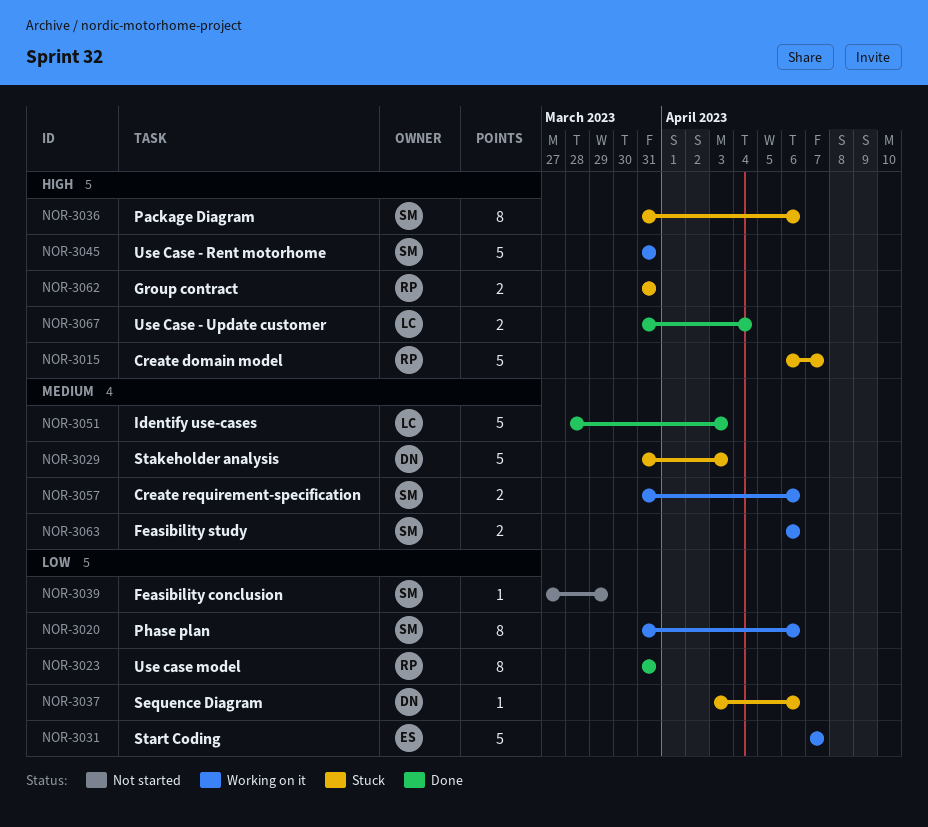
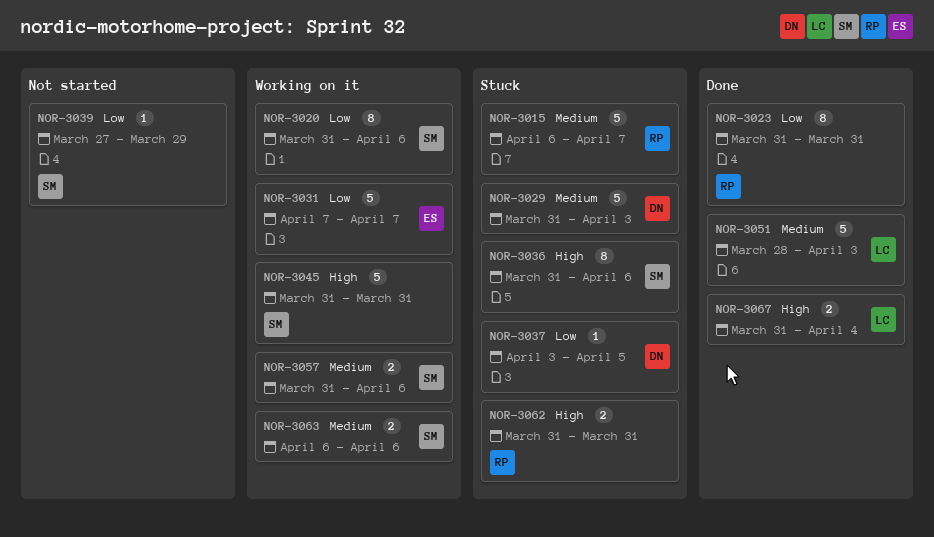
NOR-3015, priority: High -> Medium
NOR-3037, due: Apr 6 -> Apr 5

